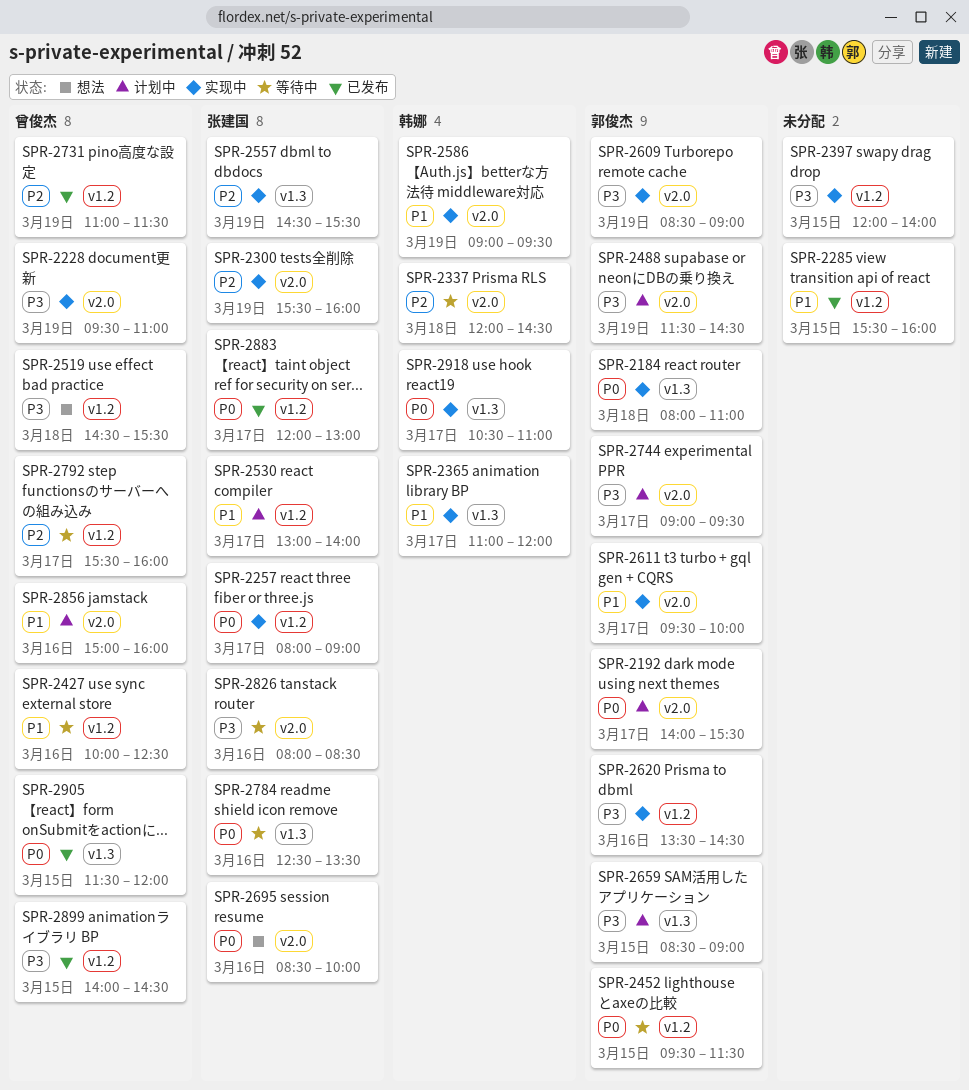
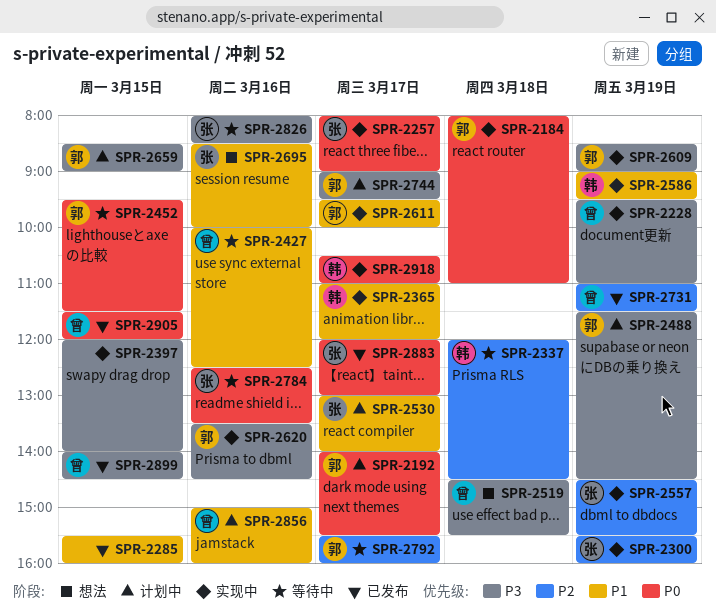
SPR-2695, priority: P0 -> P1
SPR-2792, owner: 曾俊杰 -> 郭俊杰

